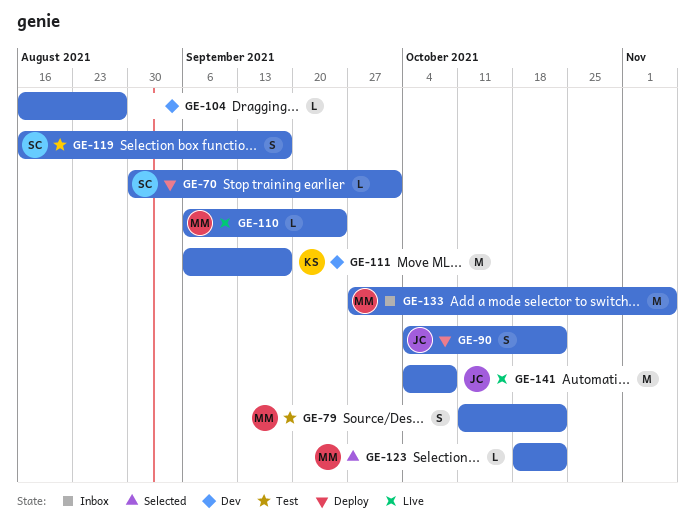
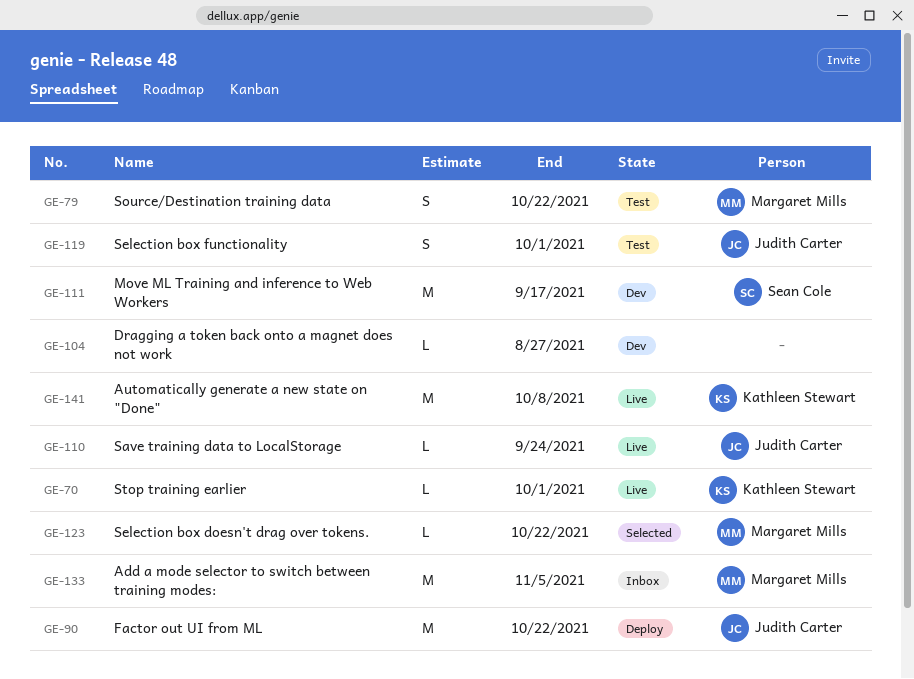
GE-70, status: Deploy -> Live
GE-70, owner: Sean Cole -> Kathleen Stewart
GE-90, estimate: S -> M
GE-110, owner: Margaret Mills -> Judith Carter
GE-111, owner: Kathleen Stewart -> Sean Cole
GE-119, owner: Sean Cole -> Judith Carter
GE-119, due: Sep 17 -> Oct 1
GE-141, owner: Judith Carter -> Kathleen Stewart

